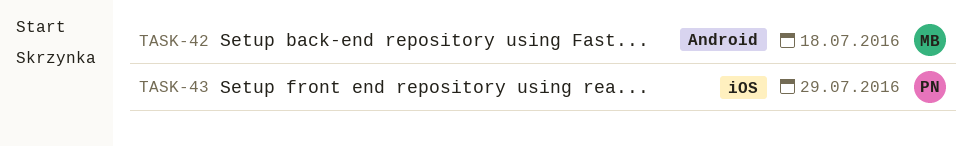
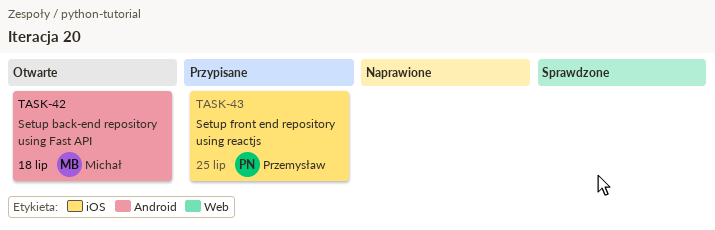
TASK-43, due: Jul 29 -> Jul 25

